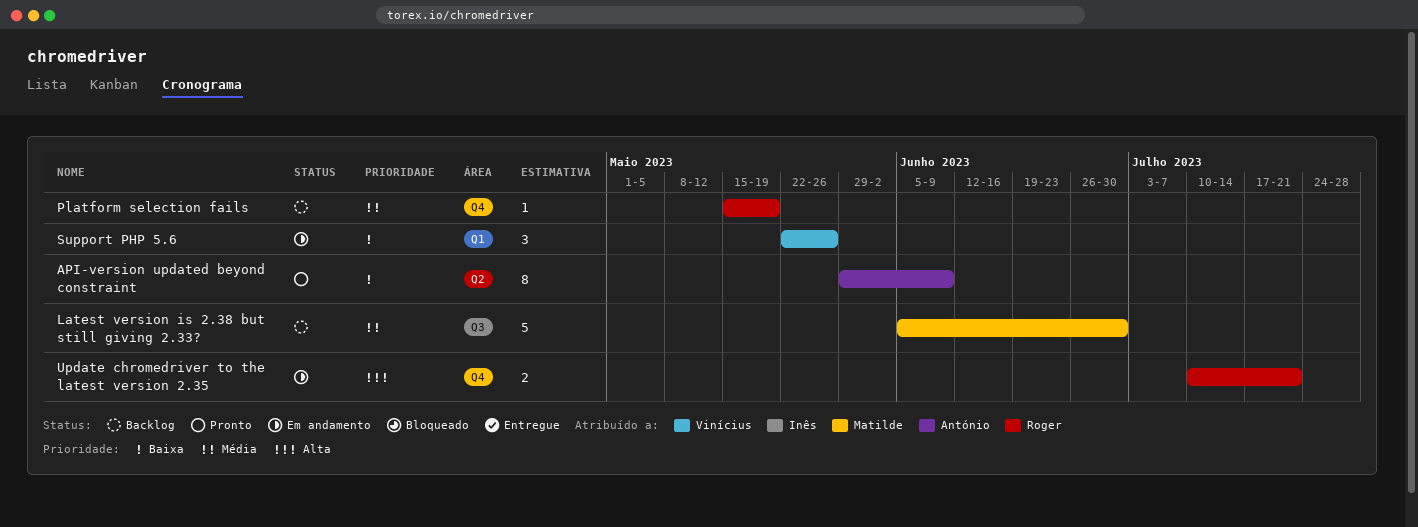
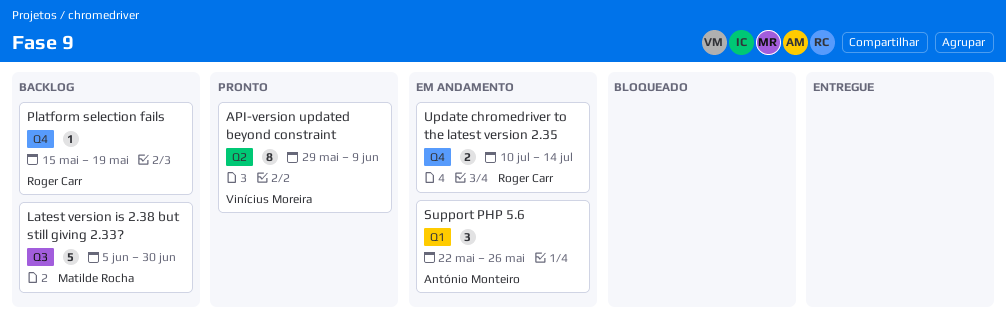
API-version updated beyond constraint, owner: António Monteiro -> Vinícius Moreira
Support PHP 5.6, owner: Vinícius Moreira -> António Monteiro
Update chromedriver to the latest version 2.35, due: Jul 21 -> Jul 14

